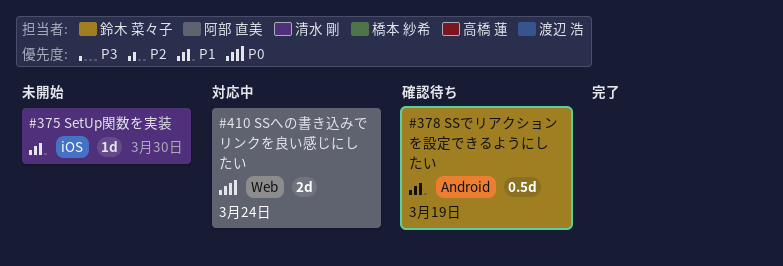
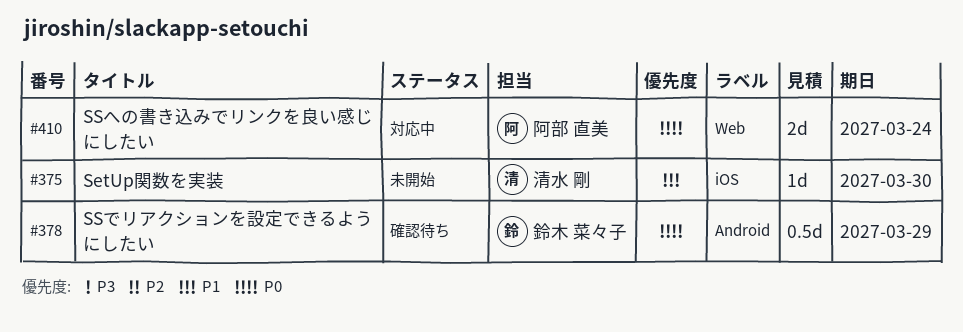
#378, priority: P1 -> P0
#378, due: Mar 19 -> Mar 29

